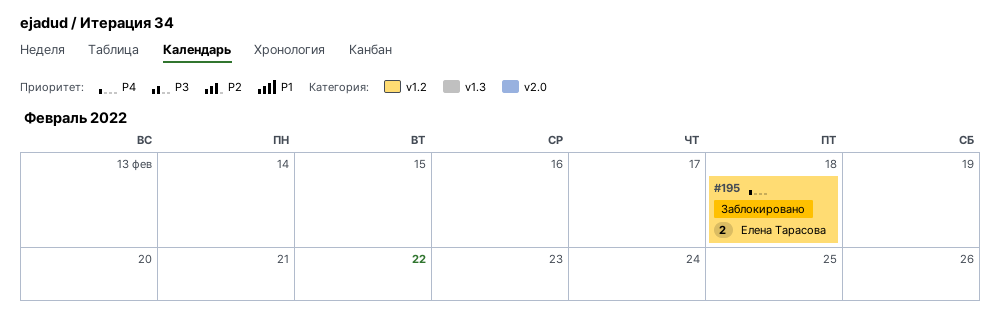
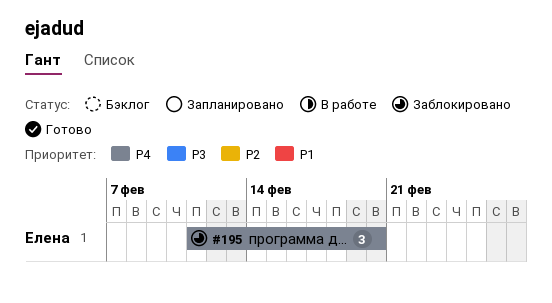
#195, estimate: 2 -> 3
#195, due: Feb 18 -> Feb 20

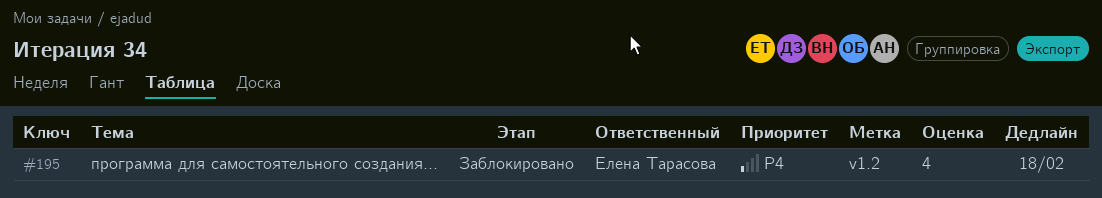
#195, estimate: 3 -> 4
#195, due: Feb 20 -> Feb 18

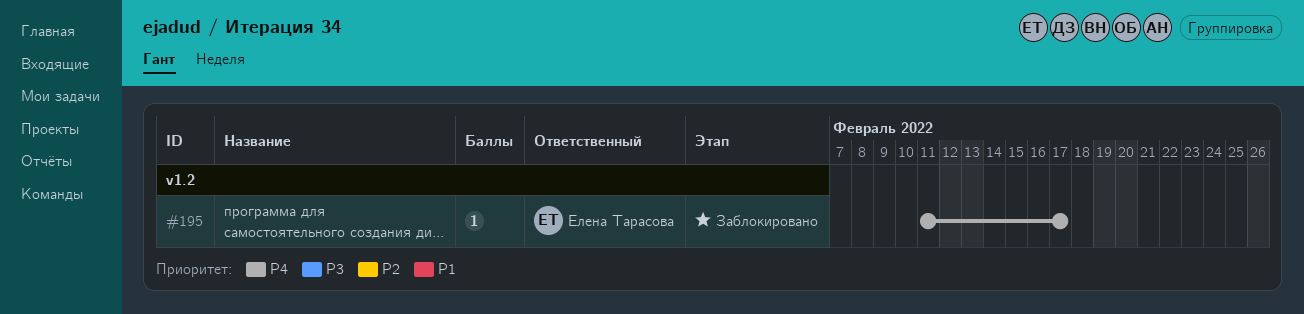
#195, estimate: 4 -> 1
#195, due: Feb 18 -> Feb 17

